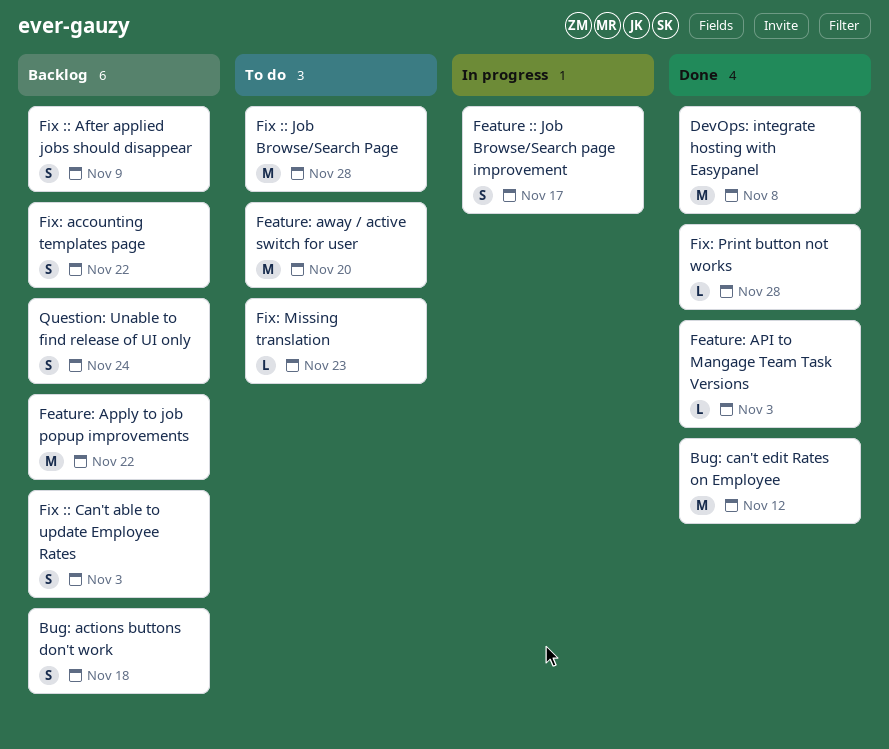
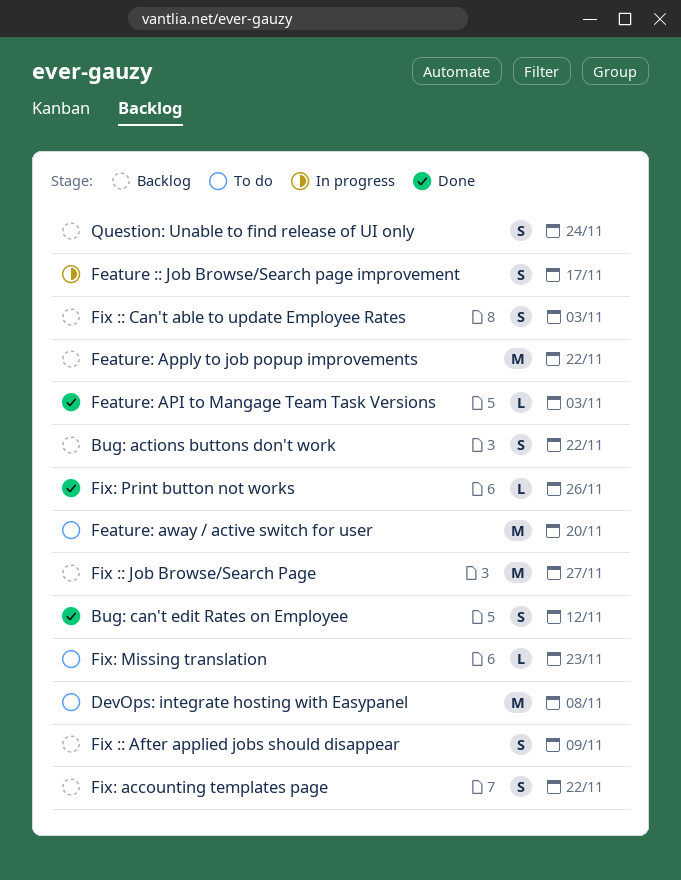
Bug: actions buttons don't work, due: Nov 18 -> Nov 22
Bug: can't edit Rates on Employee, estimate: M -> S
DevOps: integrate hosting with Easypanel, status: Done -> To do
Fix :: Job Browse/Search Page, status: To do -> Backlog
Fix :: Job Browse/Search Page, due: Nov 28 -> Nov 27
Fix: Print button not works, due: Nov 28 -> Nov 26

